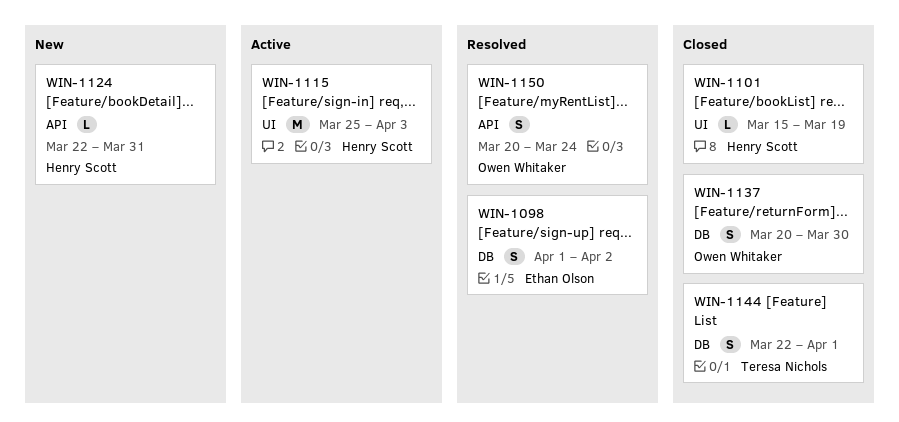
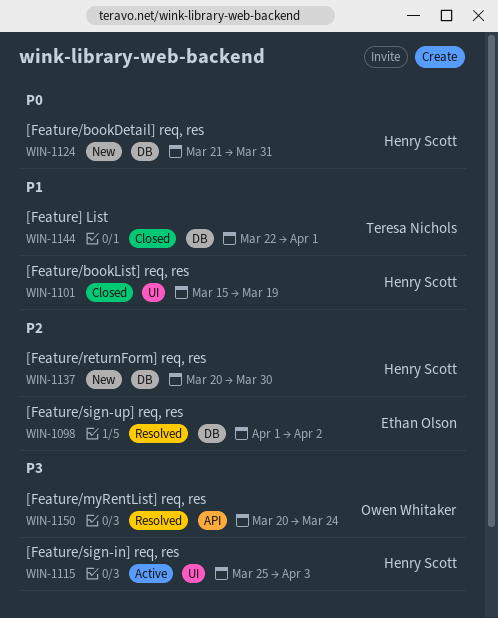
WIN-1124, label: API -> DB
WIN-1124, start: Mar 22 -> Mar 21
WIN-1137, status: Closed -> New
WIN-1137, owner: Owen Whitaker -> Henry Scott

